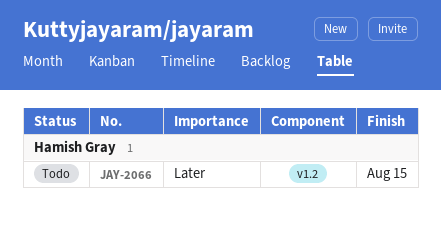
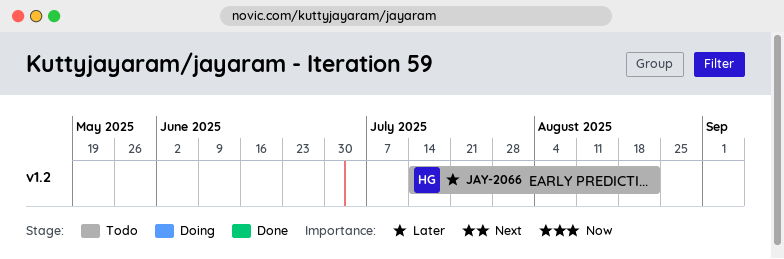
JAY-2066, due: Aug 15 -> Aug 22

